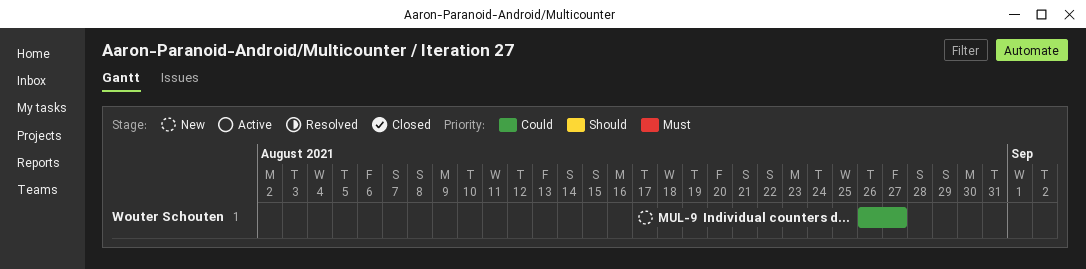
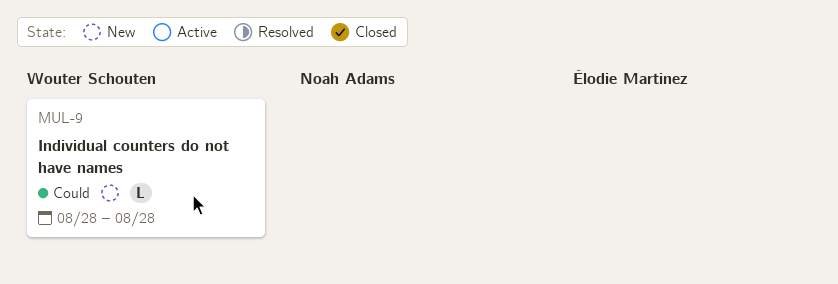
MUL-9, start: Aug 26 -> Aug 28
MUL-9, due: Aug 27 -> Aug 28

